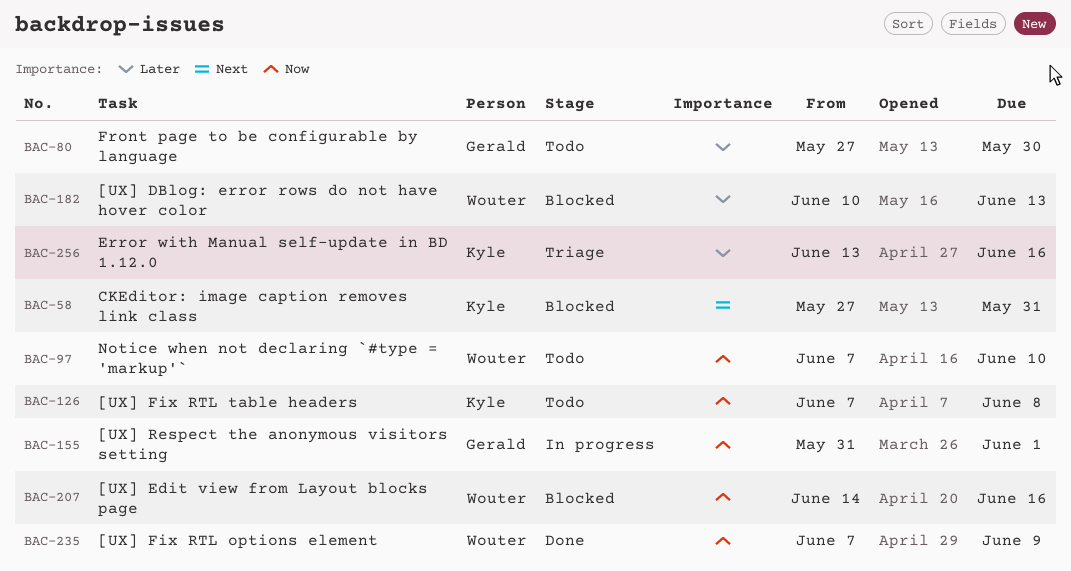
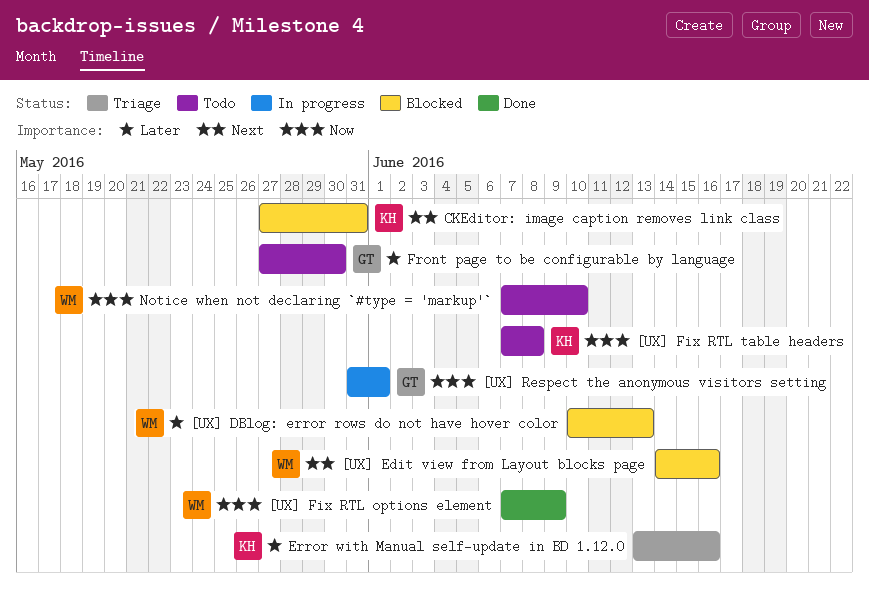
[UX] Edit view from Layout blocks page, priority: Now -> Next

